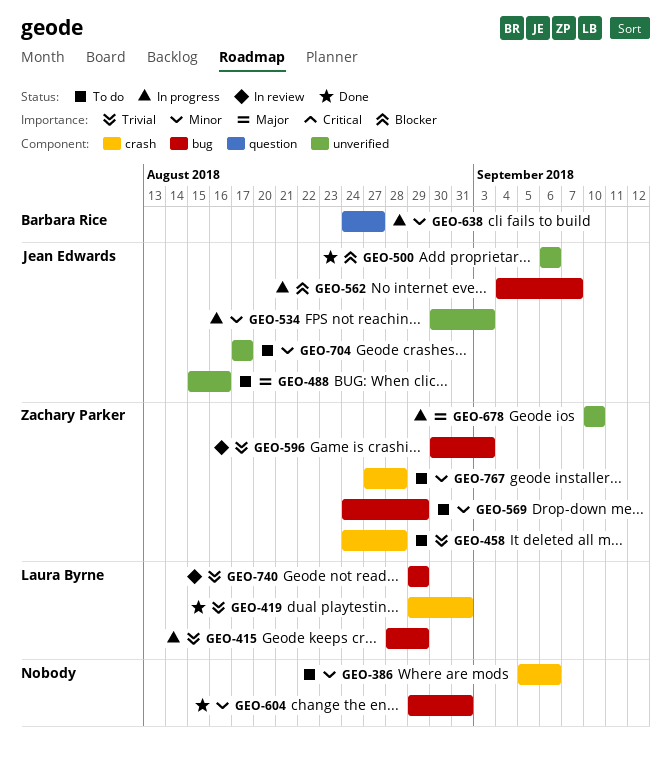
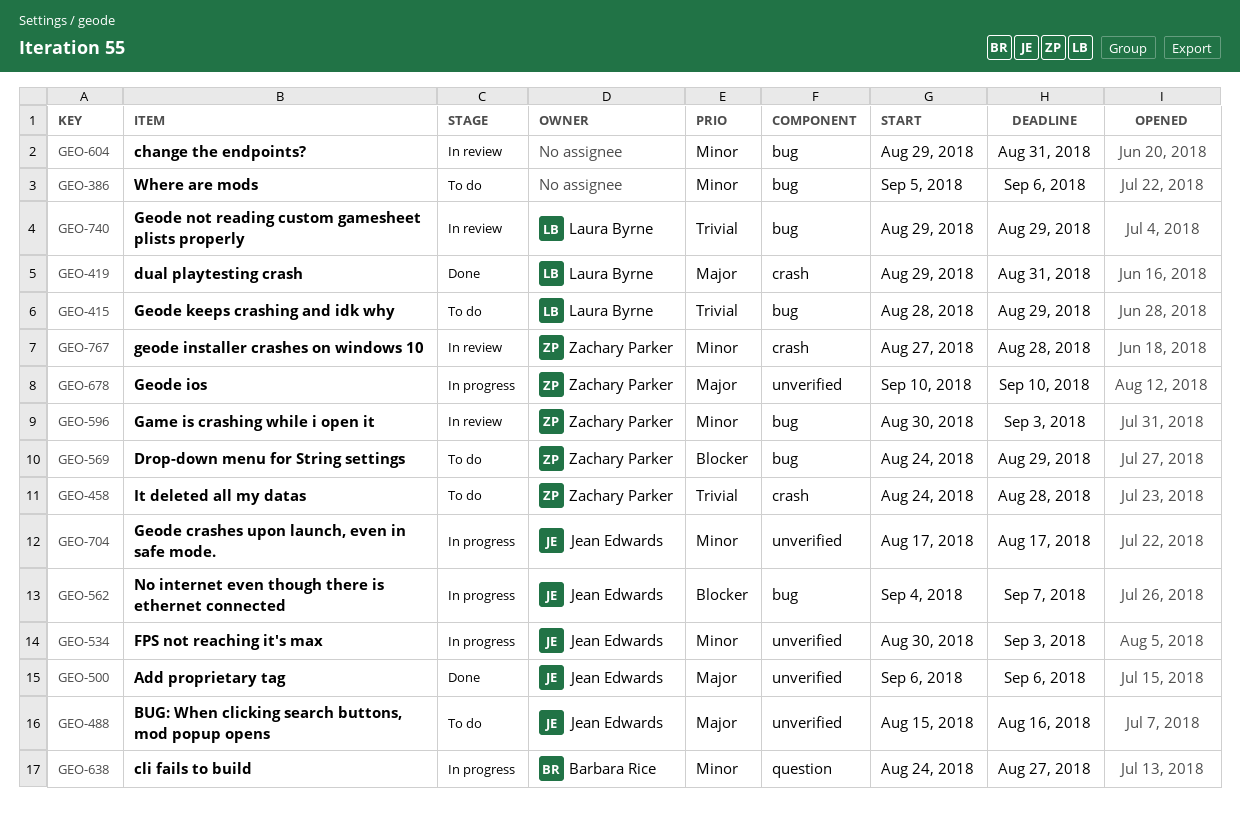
GEO-386, label: crash -> bug
GEO-415, status: In progress -> To do
GEO-419, priority: Trivial -> Major
GEO-500, priority: Blocker -> Major
GEO-569, priority: Minor -> Blocker
GEO-596, priority: Trivial -> Minor
GEO-604, status: Done -> In review
GEO-704, status: To do -> In progress
GEO-767, status: To do -> In review

